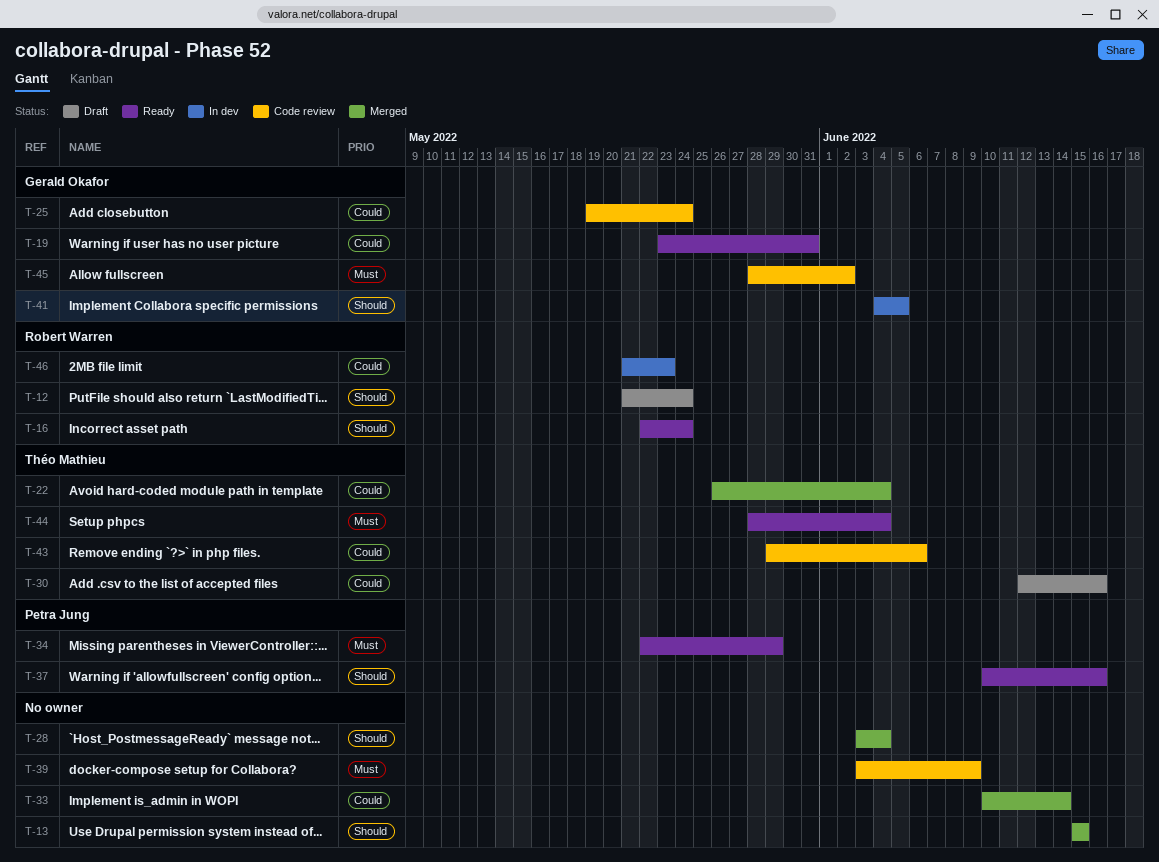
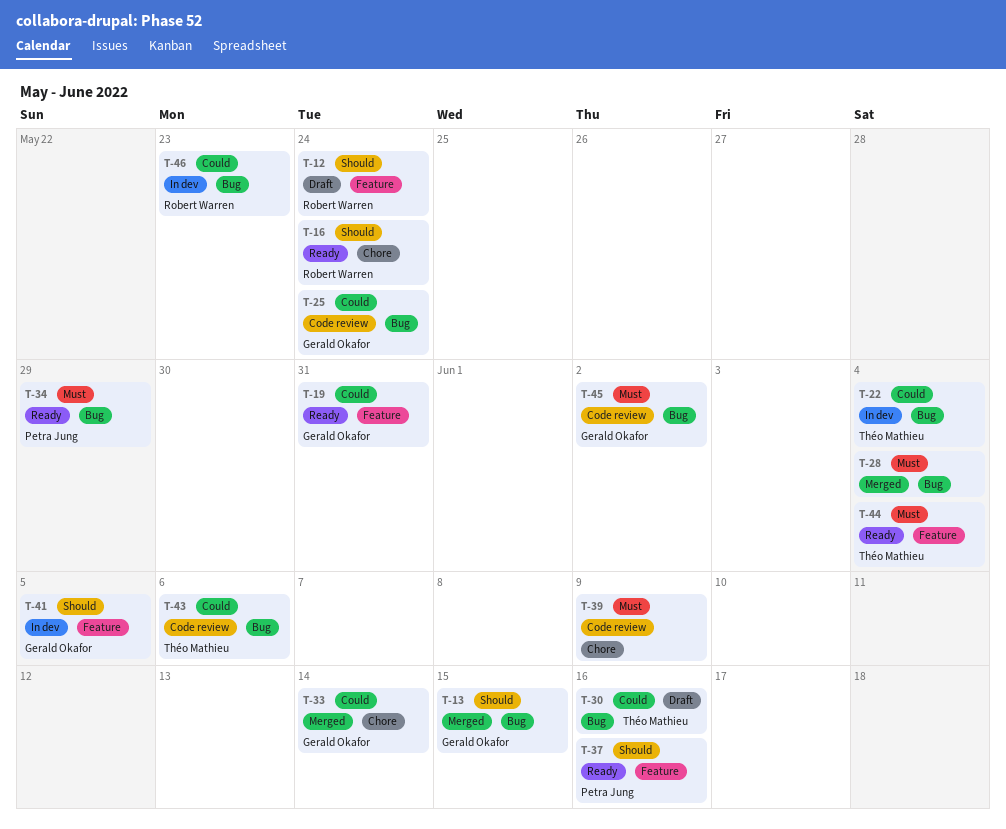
T-13, owner: none -> Gerald Okafor
T-22, status: Merged -> In dev
T-28, priority: Should -> Must
T-33, owner: none -> Gerald Okafor

